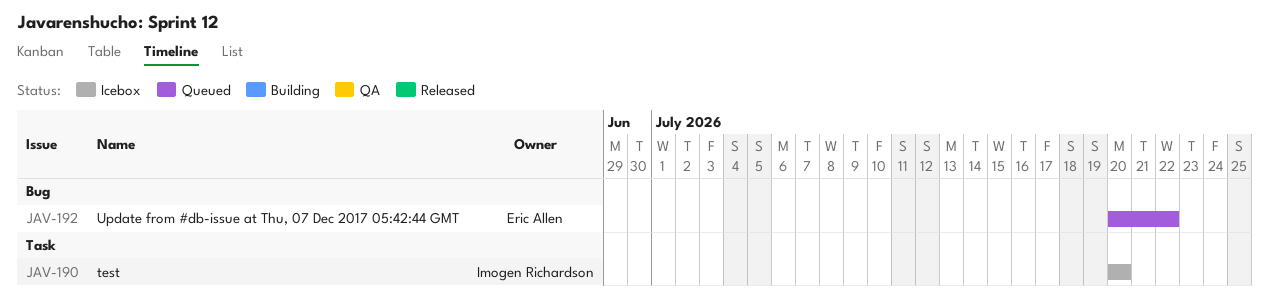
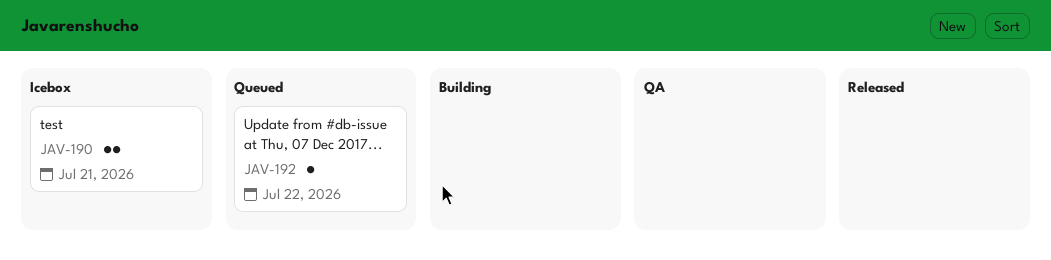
JAV-190, due: Jul 20 -> Jul 21

